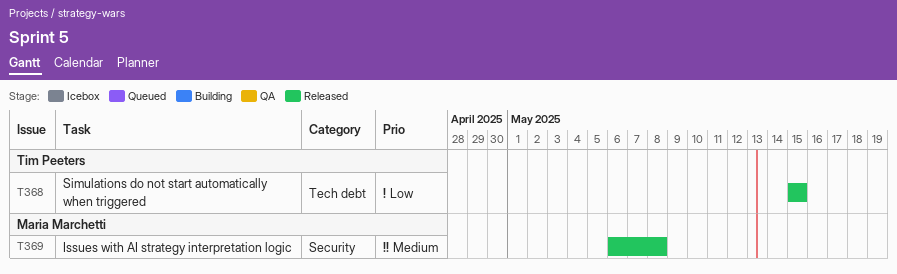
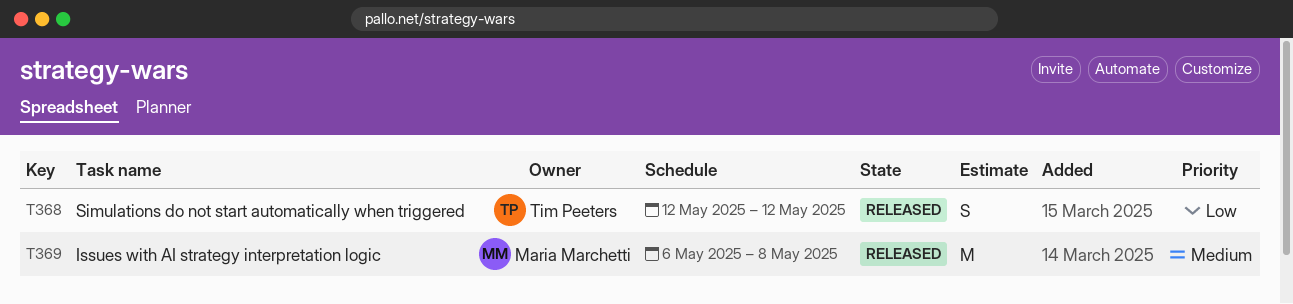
T368, start: May 15 -> May 12
T368, due: May 15 -> May 12

